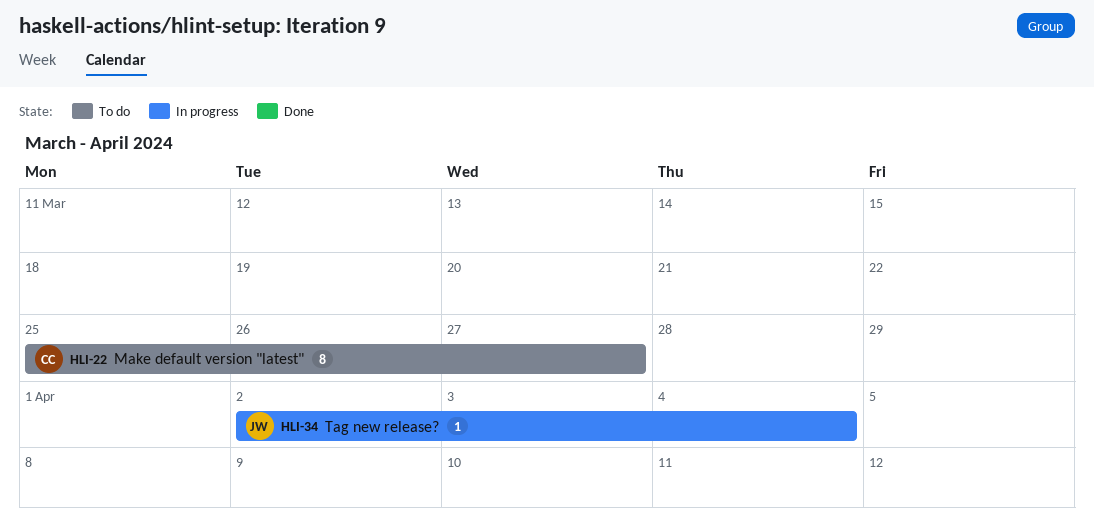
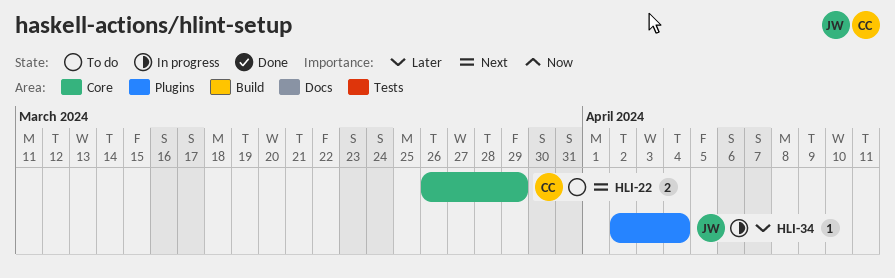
HLI-22, estimate: 8 -> 2
HLI-22, start: Mar 25 -> Mar 26
HLI-22, due: Mar 27 -> Mar 29

